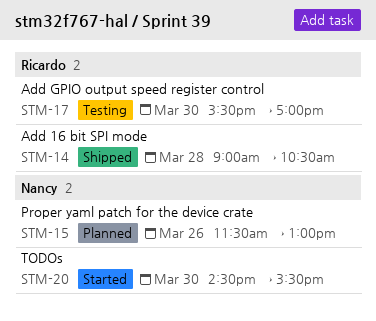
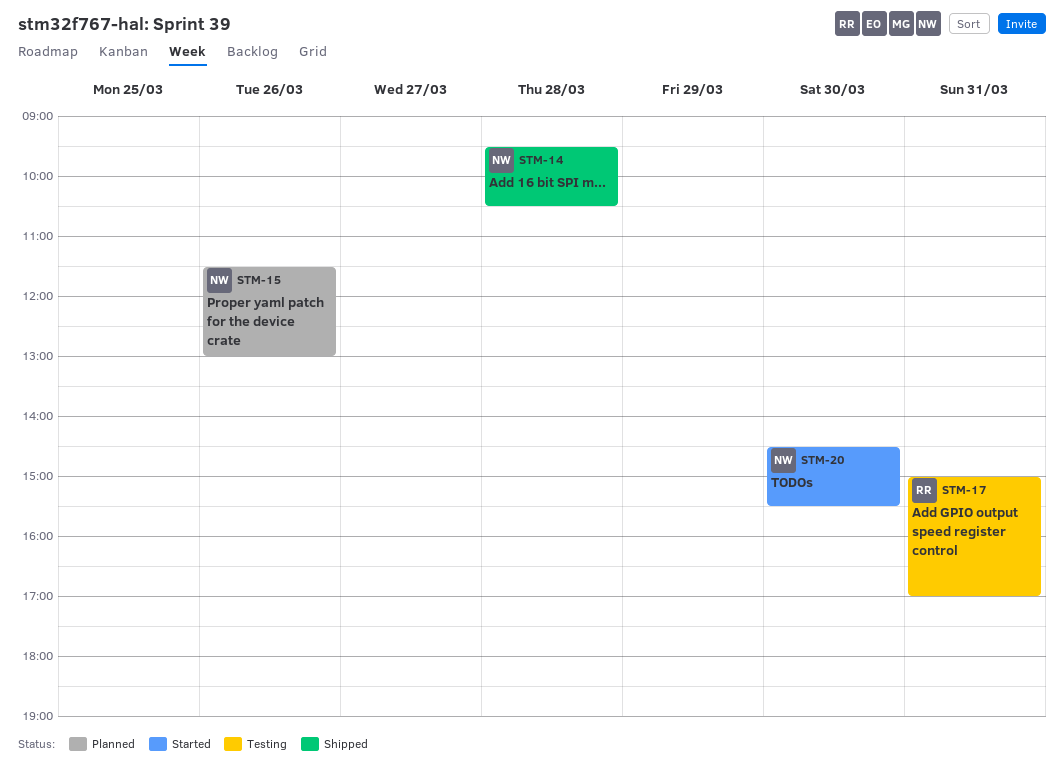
STM-14, owner: Ricardo -> Nancy
STM-14, begins: 09:00 -> 09:30
STM-17, day: Mar 30 -> Mar 31
STM-17, begins: 15:30 -> 15:00

